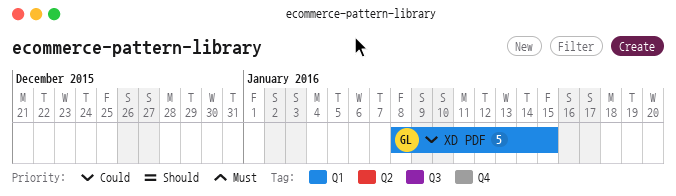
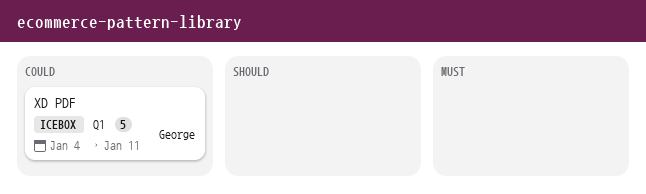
XD PDF, start: Jan 8 -> Jan 4
XD PDF, due: Jan 15 -> Jan 11

